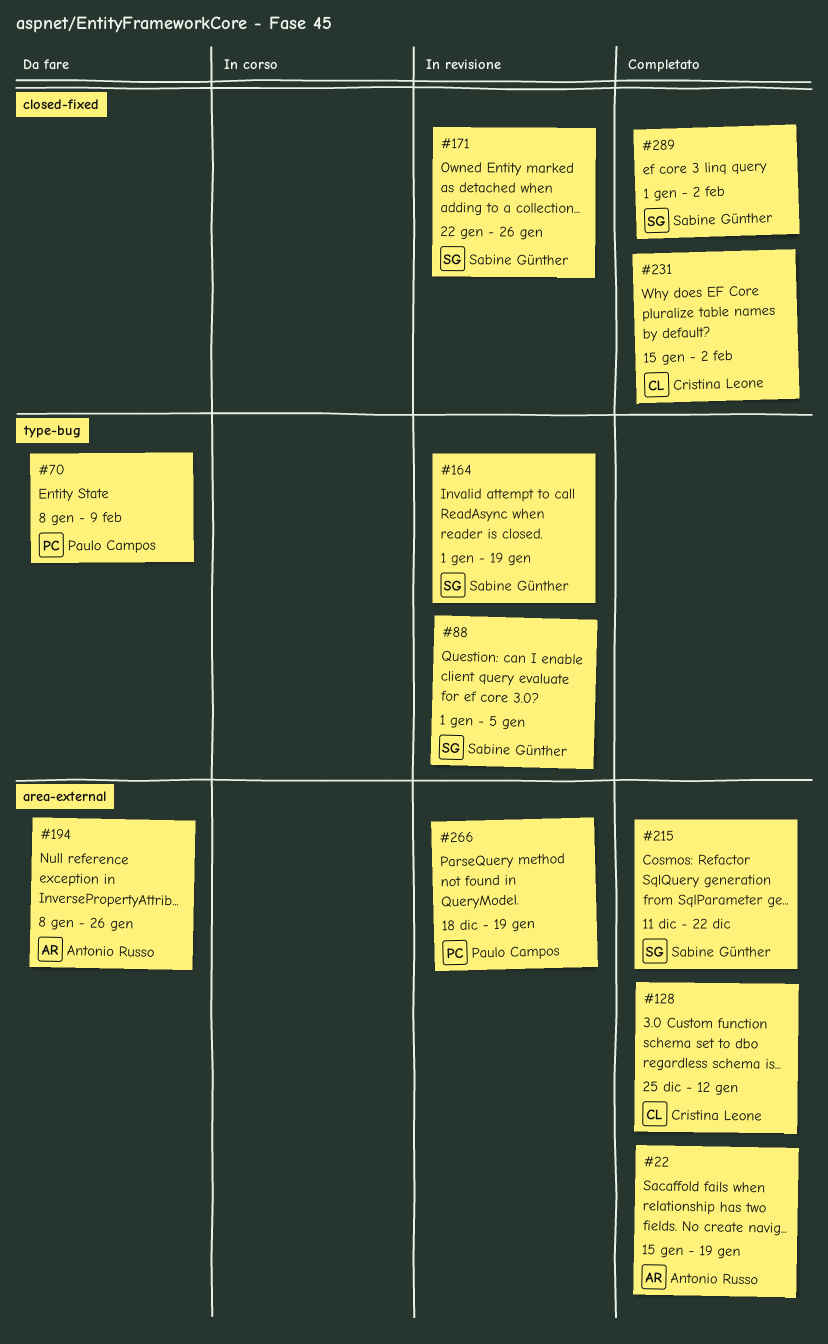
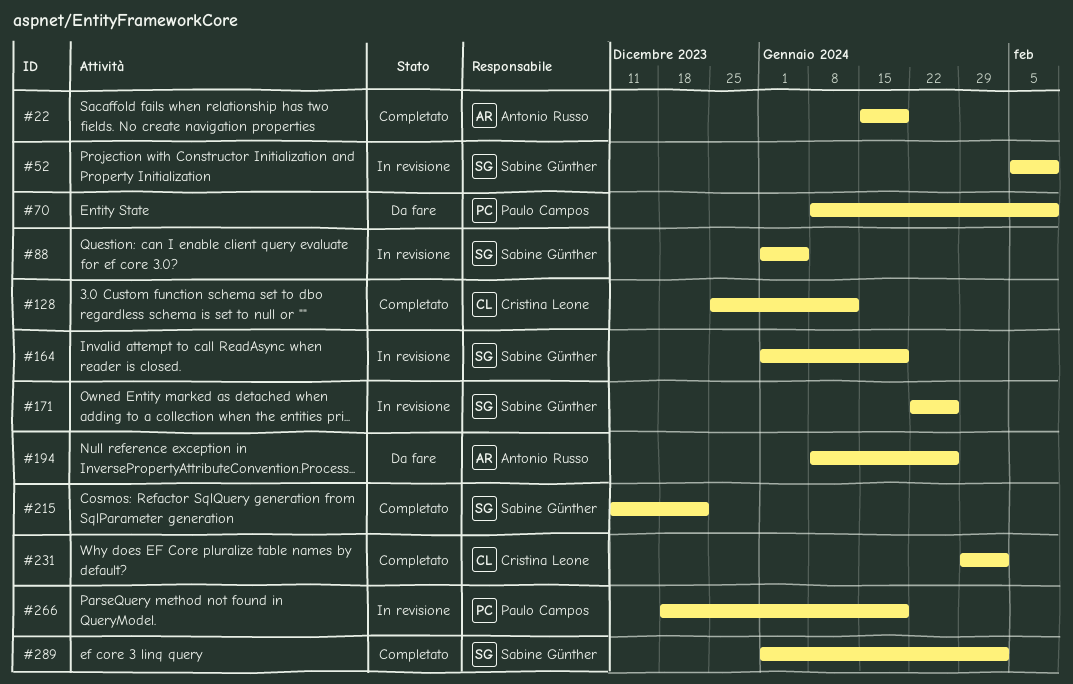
#52: none -> present
#231, start: Jan 15 -> Jan 29

